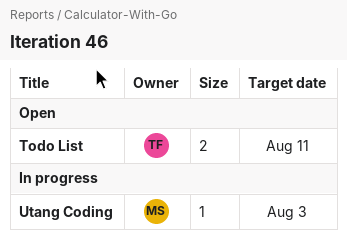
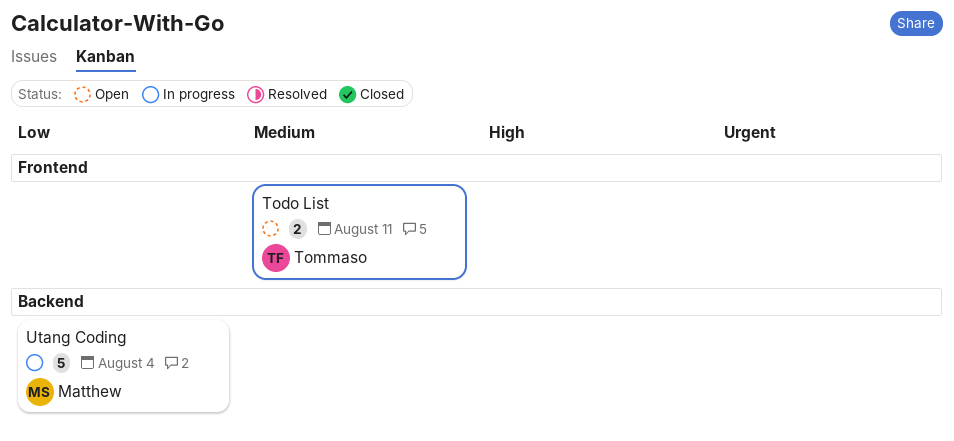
Utang Coding, estimate: 1 -> 5
Utang Coding, due: Aug 3 -> Aug 4

